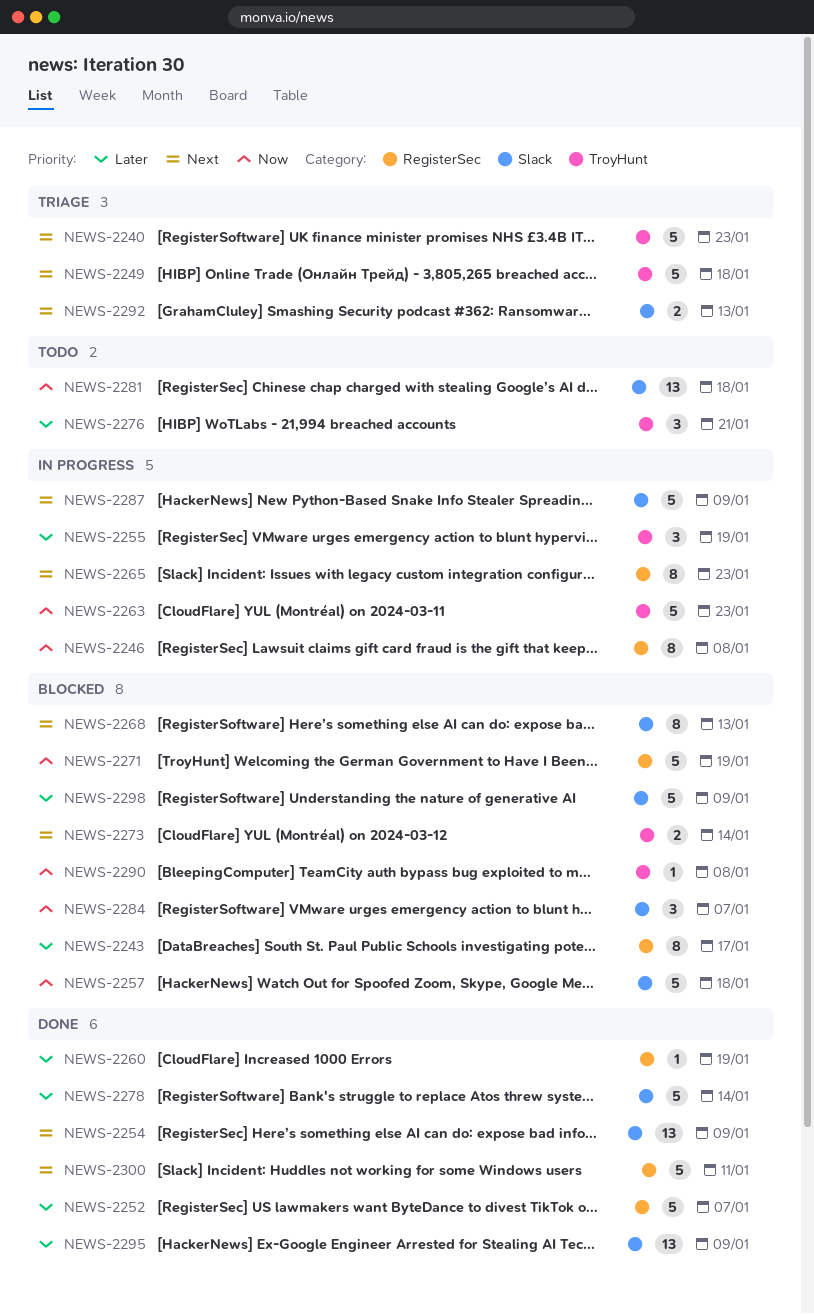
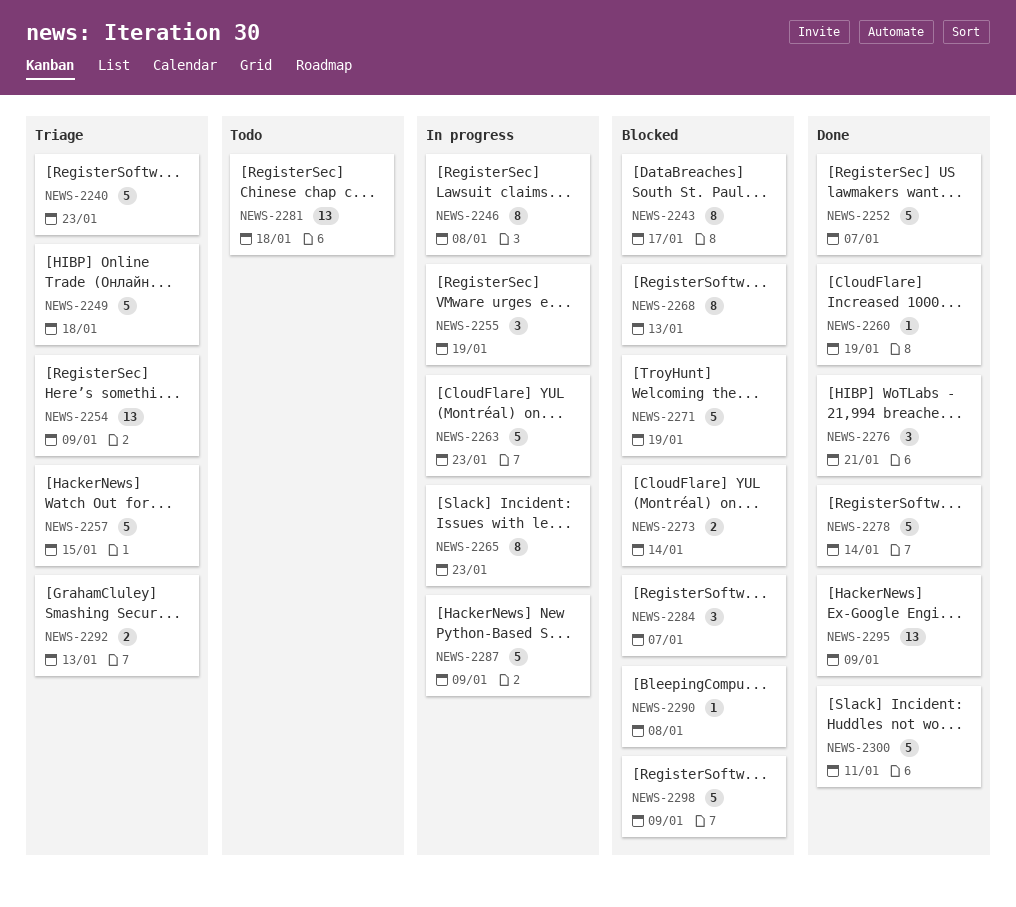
NEWS-2254, status: Done -> Triage
NEWS-2257, status: Blocked -> Triage
NEWS-2257, due: Jan 18 -> Jan 15
NEWS-2276, status: Todo -> Done

